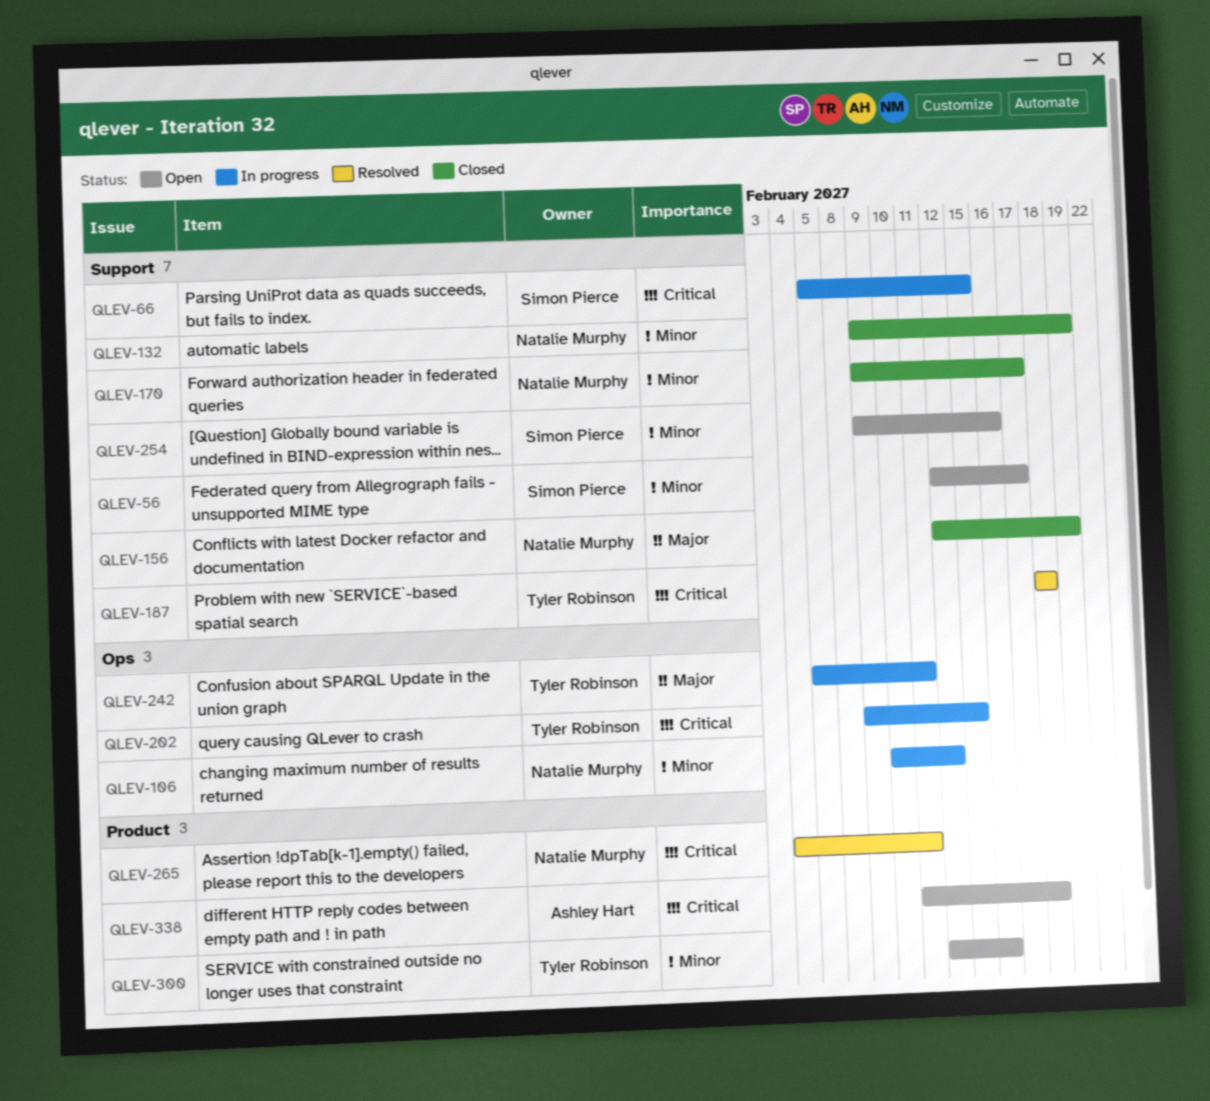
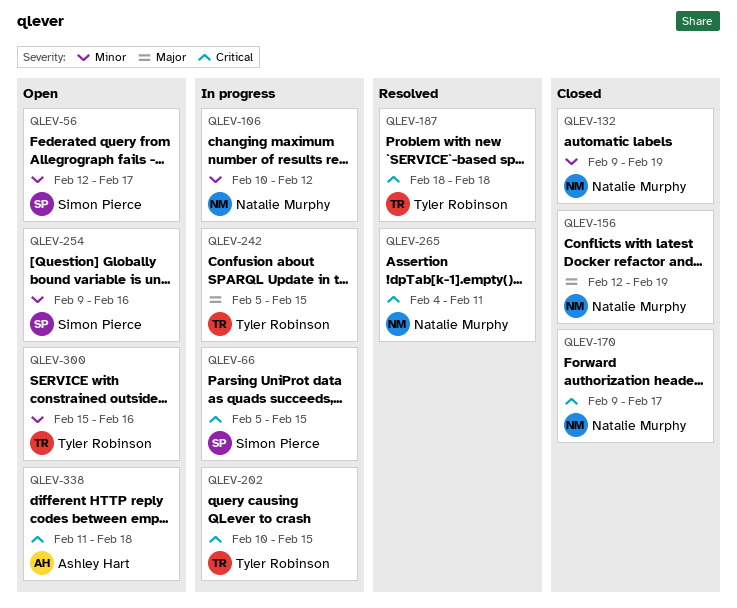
QLEV-170, priority: Minor -> Critical
QLEV-202, start: Feb 9 -> Feb 10
QLEV-242, due: Feb 11 -> Feb 15
QLEV-300, start: Feb 12 -> Feb 15

